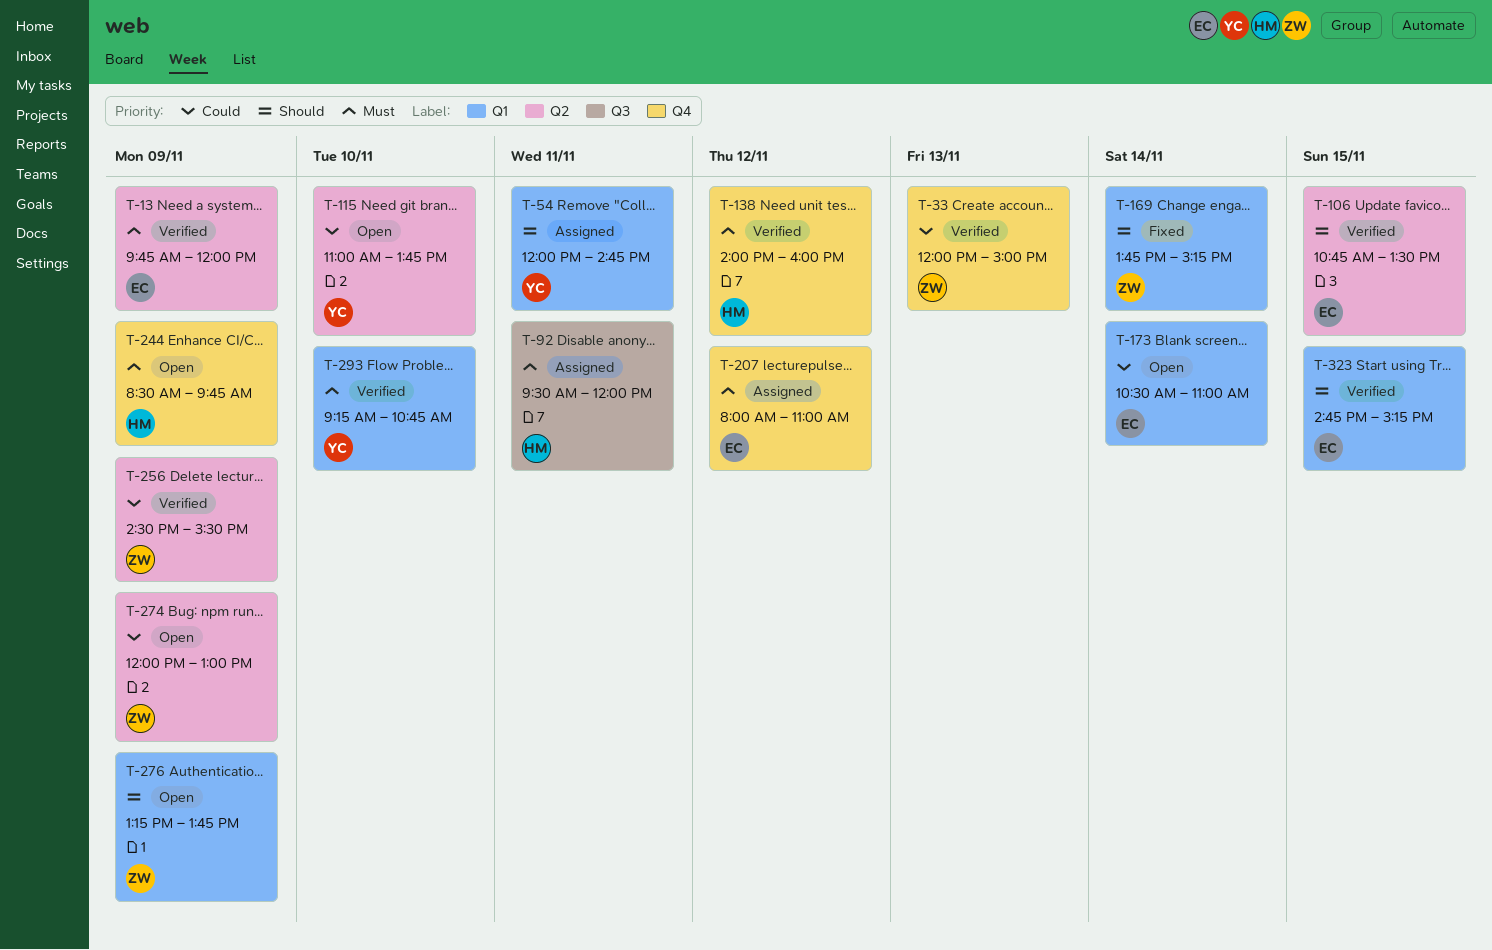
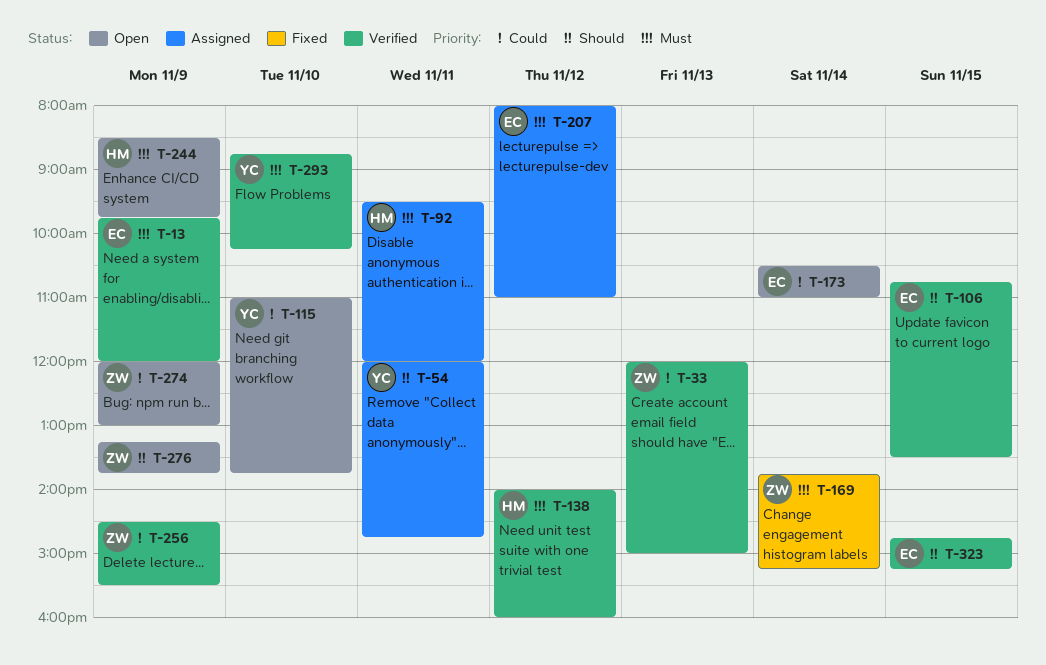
T-169, priority: Should -> Must
T-293, begins: 09:15 -> 08:45
T-293, ends: 10:45 -> 10:15

